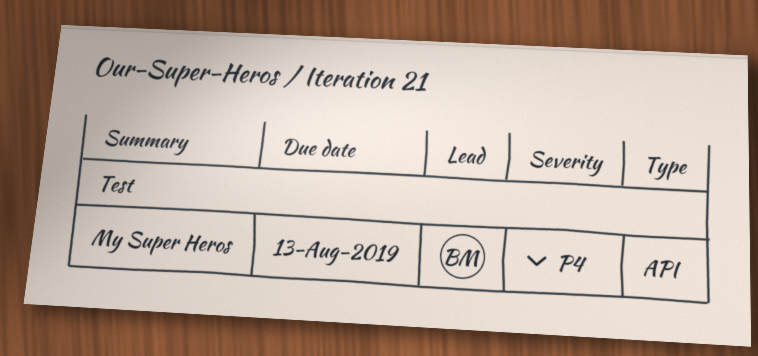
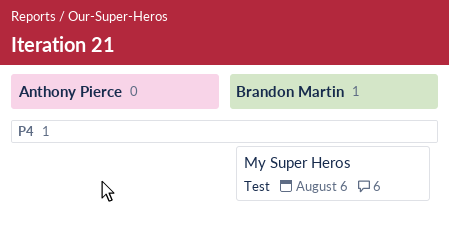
My Super Heros, due: Aug 13 -> Aug 6

